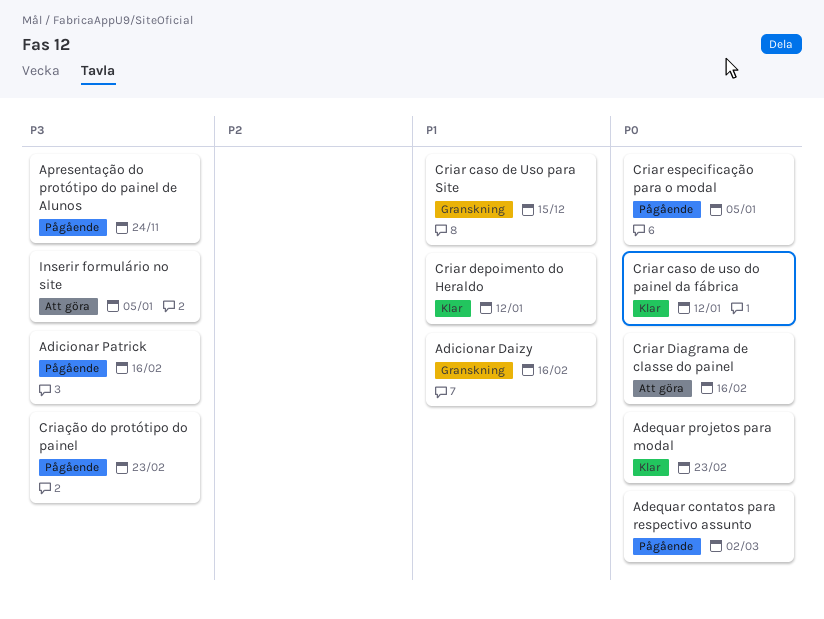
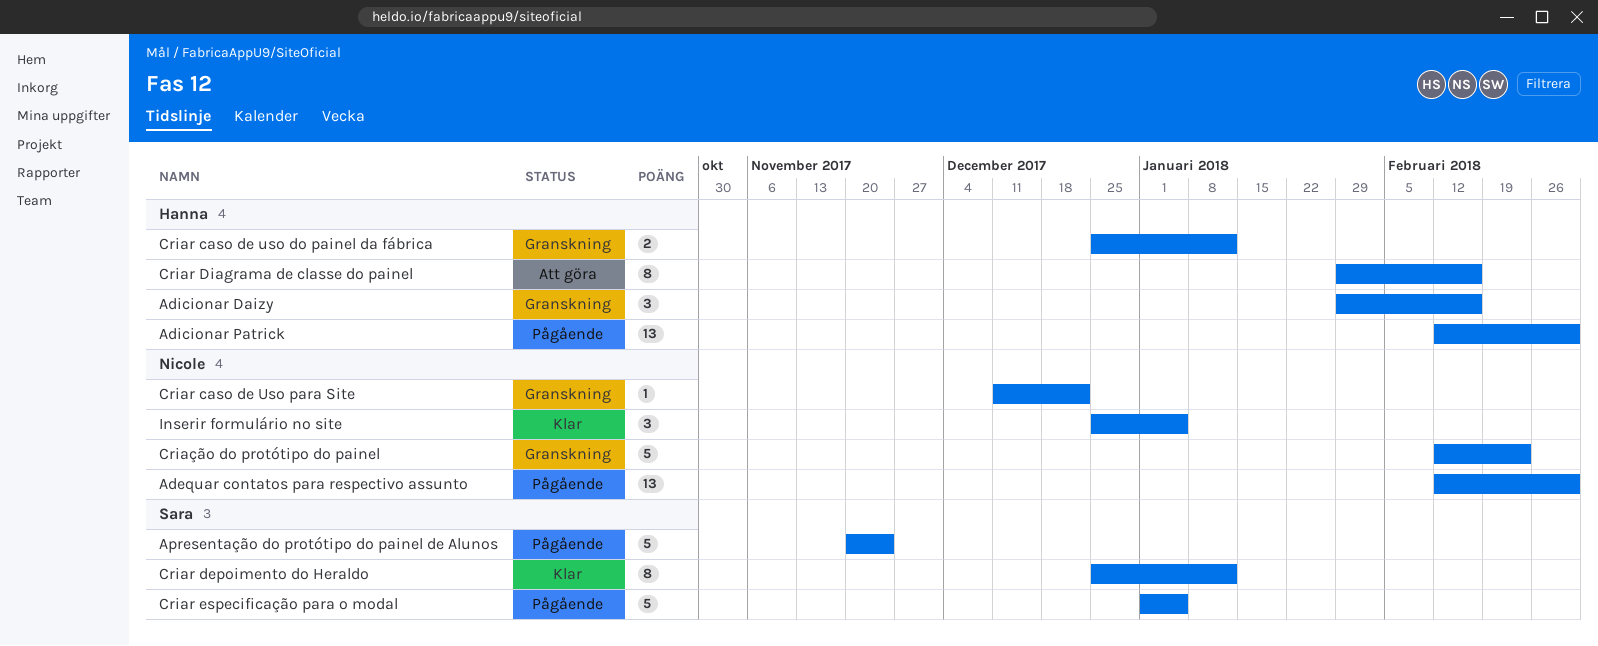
Adequar projetos para modal: present -> none
Adicionar Patrick, due: Feb 16 -> Mar 2
Criar caso de uso do painel da fábrica, status: Klar -> Granskning
Criar caso de Uso para Site, due: Dec 15 -> Dec 22
Criação do protótipo do painel, status: Pågående -> Granskning
Inserir formulário no site, status: Att göra -> Klar

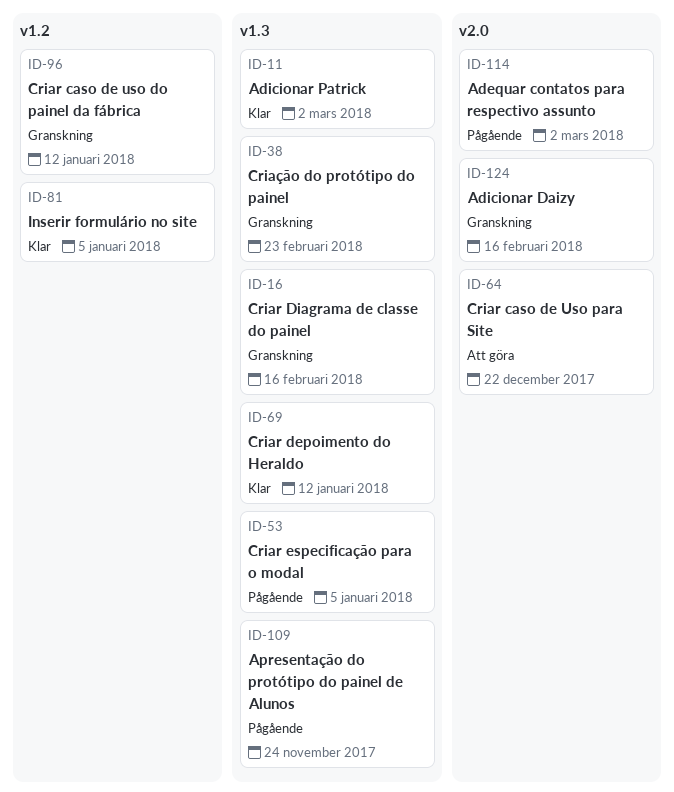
Adicionar Patrick, status: Pågående -> Klar
Criar caso de Uso para Site, status: Granskning -> Att göra
Criar Diagrama de classe do painel, status: Att göra -> Granskning

